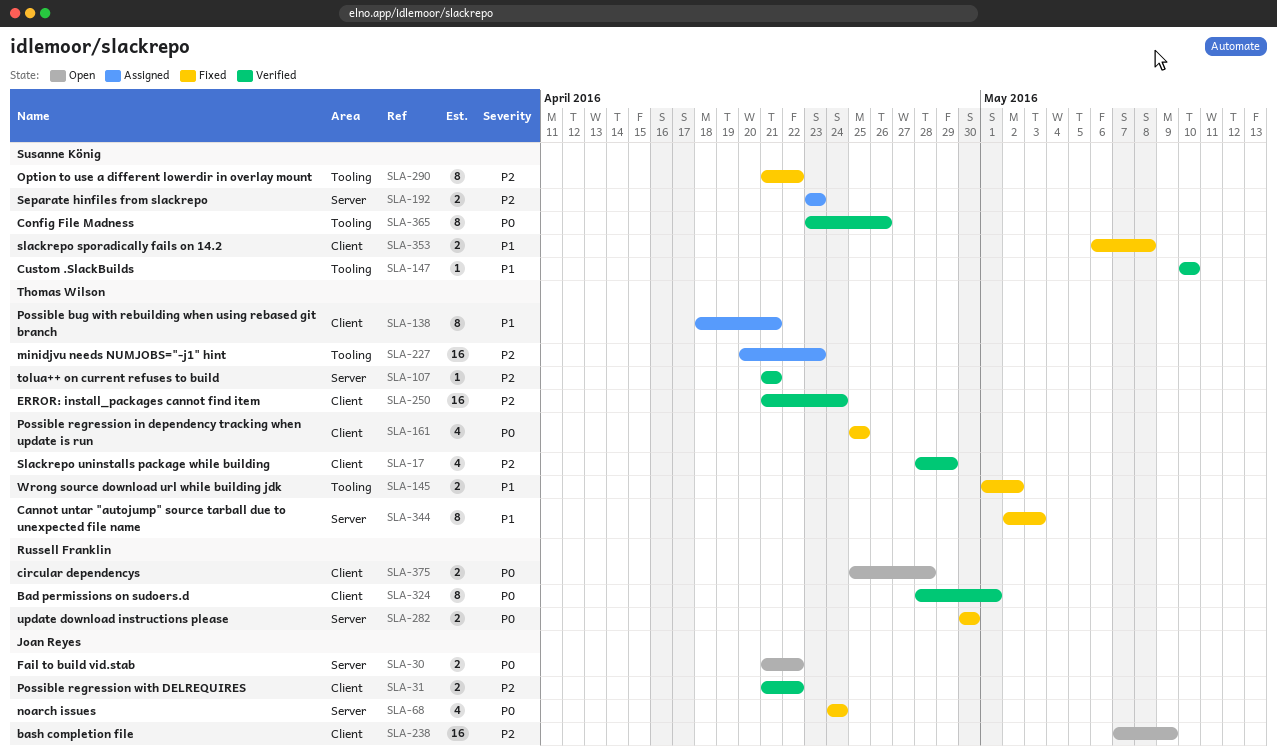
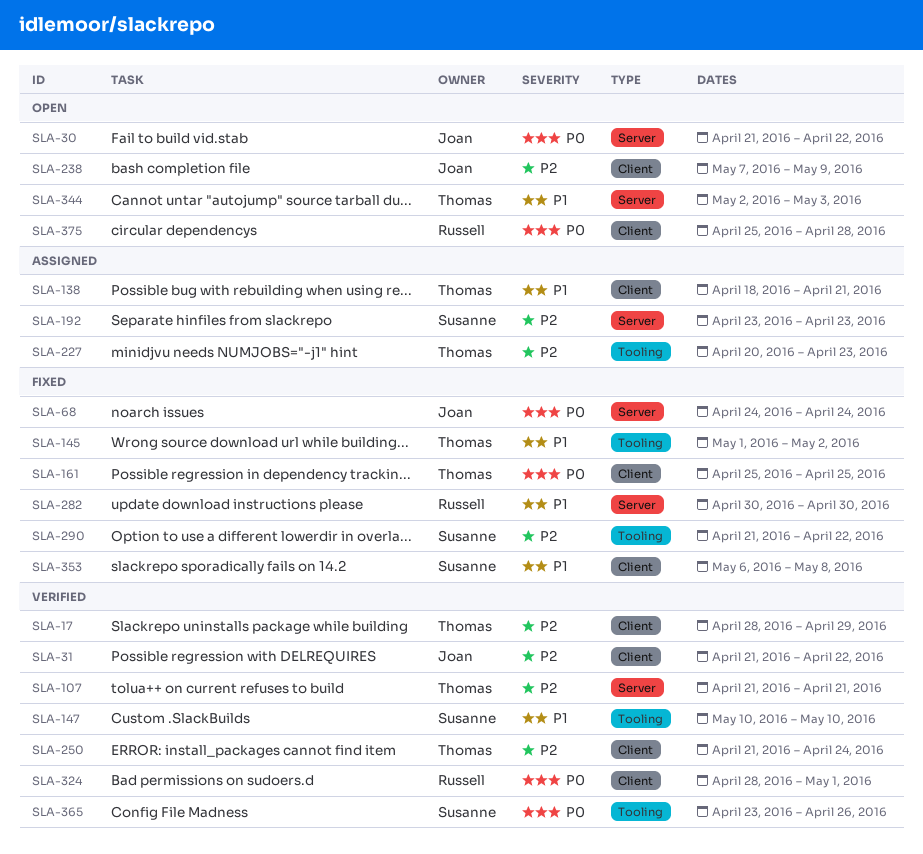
SLA-282, priority: P0 -> P1
SLA-344, status: Fixed -> Open

